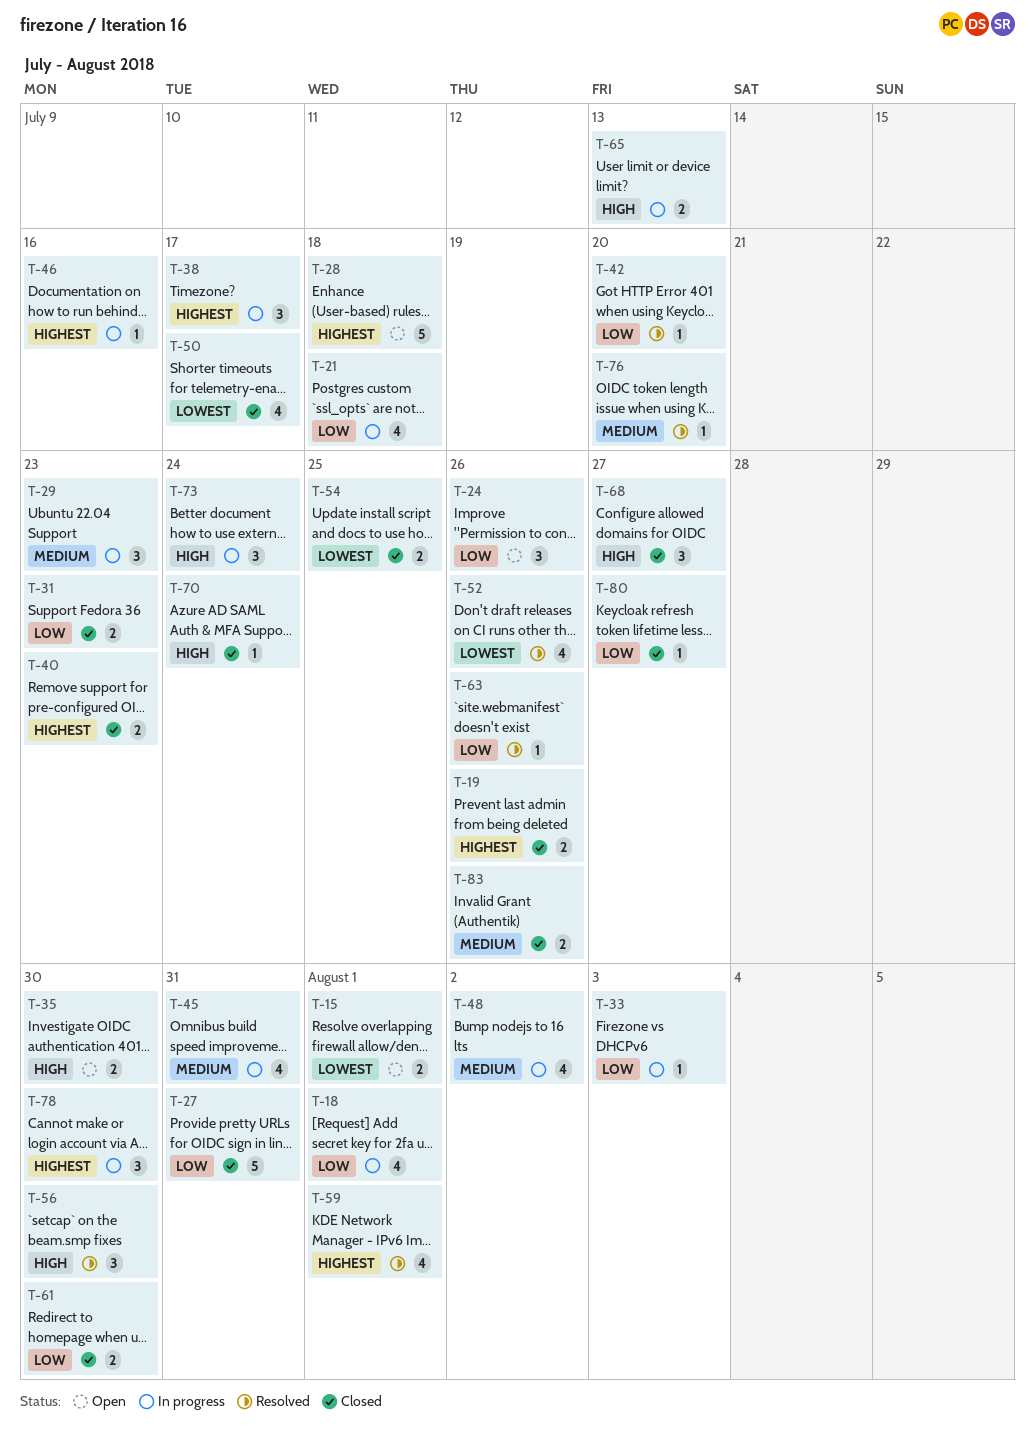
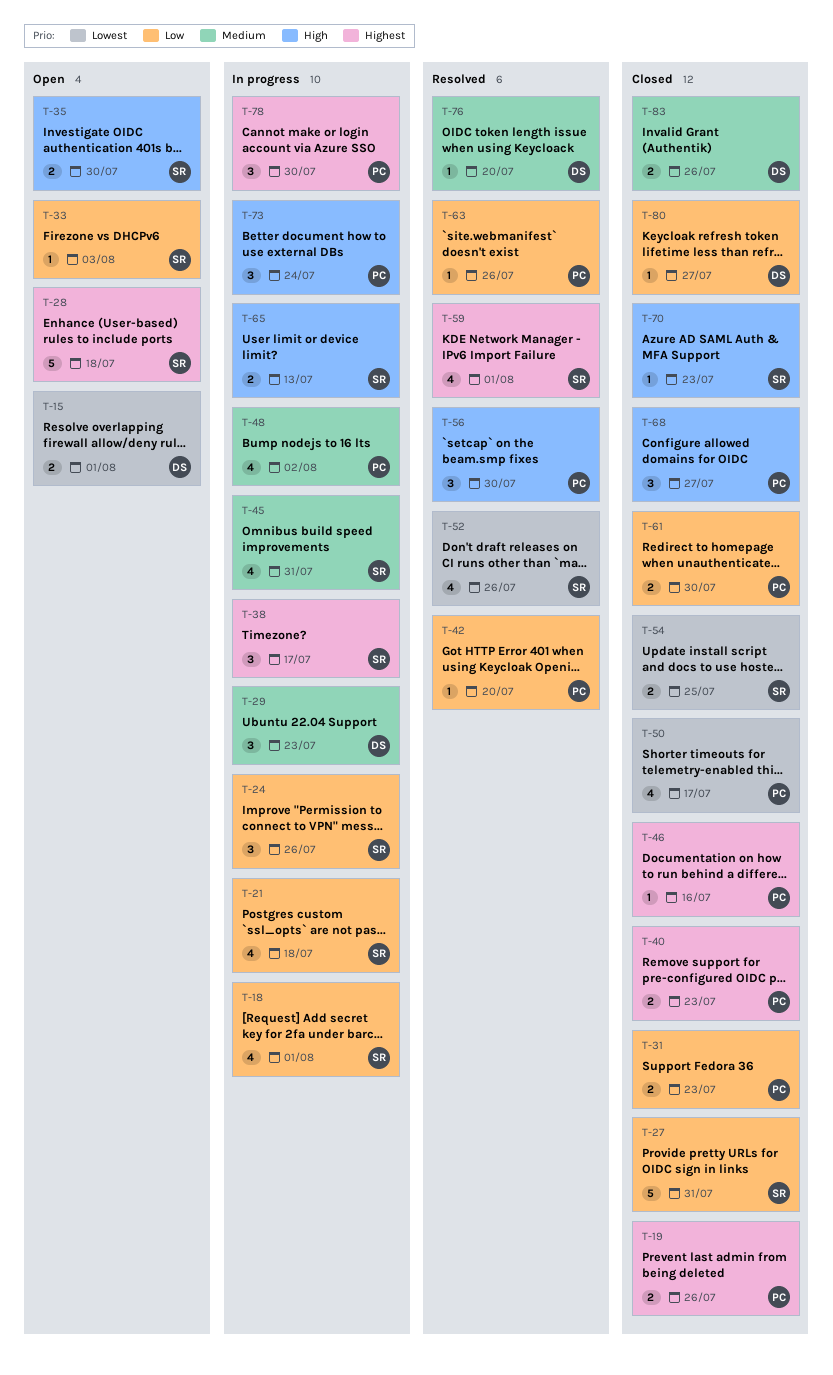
T-24, status: Open -> In progress
T-33, status: In progress -> Open
T-46, status: In progress -> Closed
T-70, due: Jul 24 -> Jul 23

